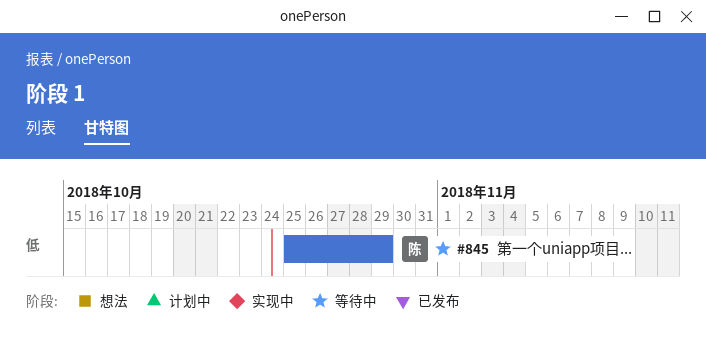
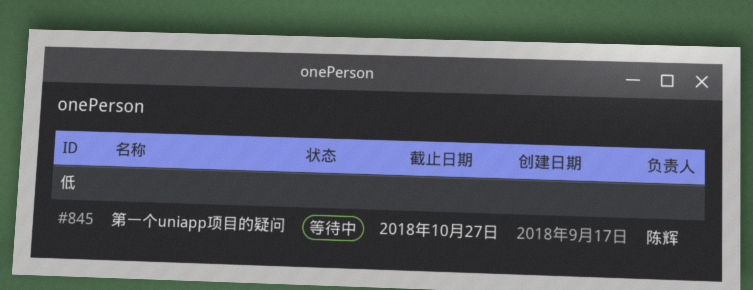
#845, due: Oct 29 -> Oct 27

